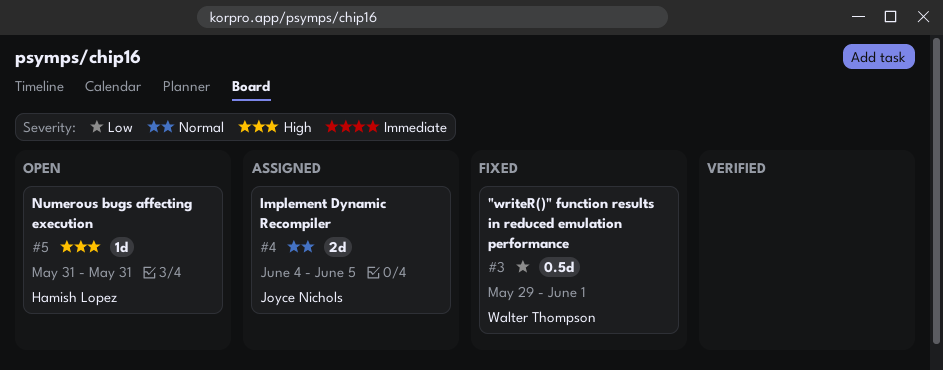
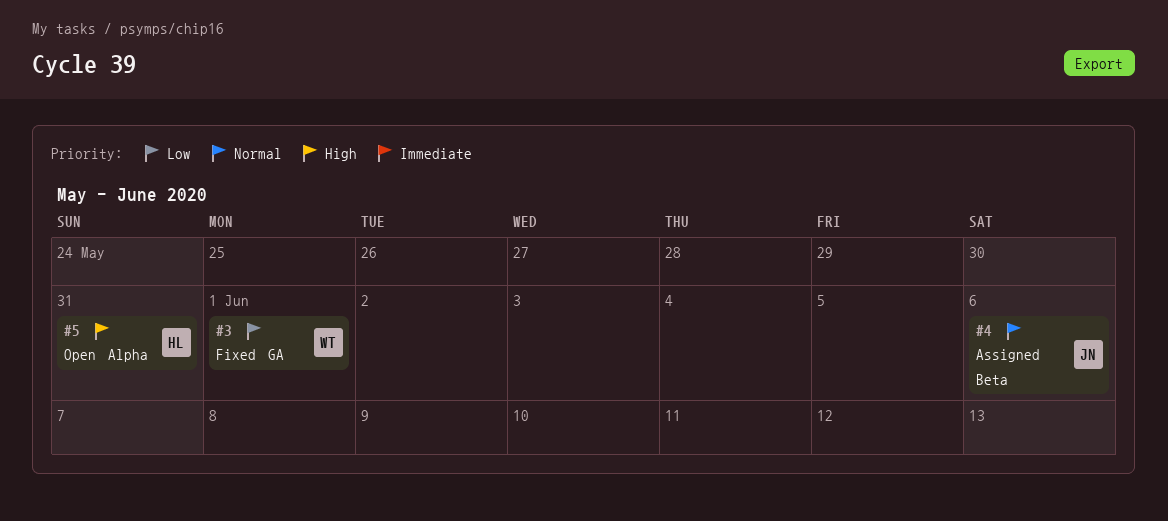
#4, due: Jun 5 -> Jun 6

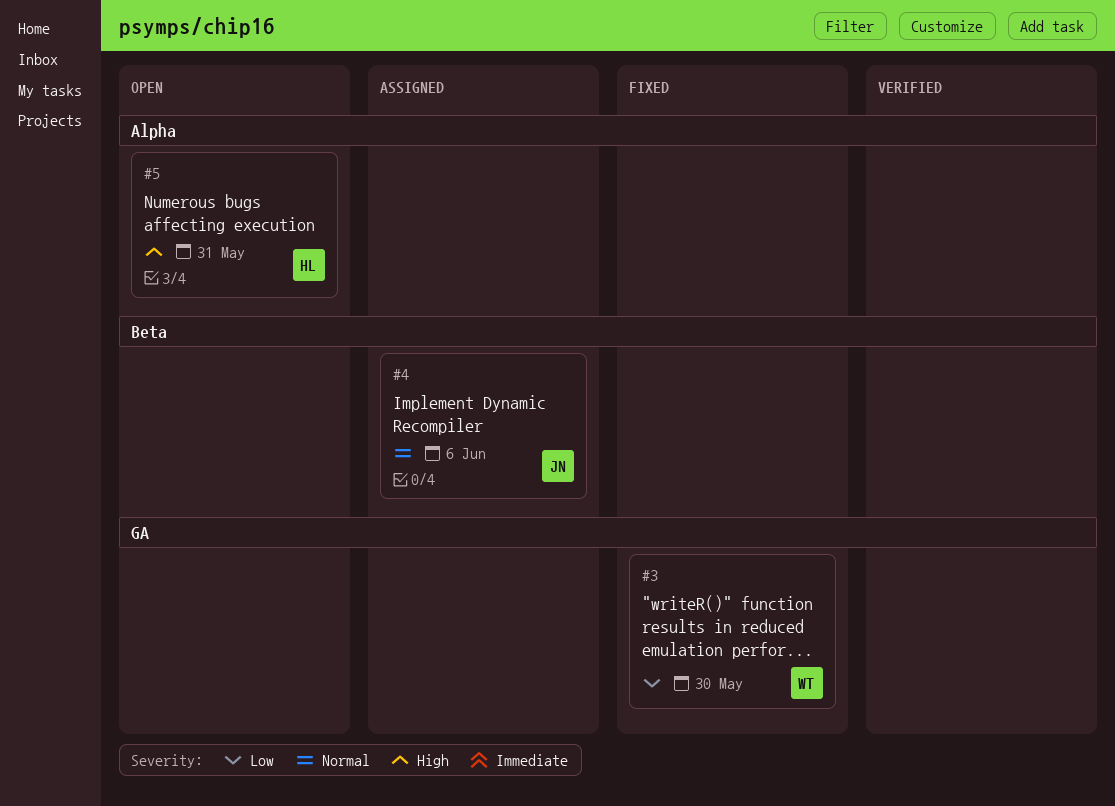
#3, due: Jun 1 -> May 30

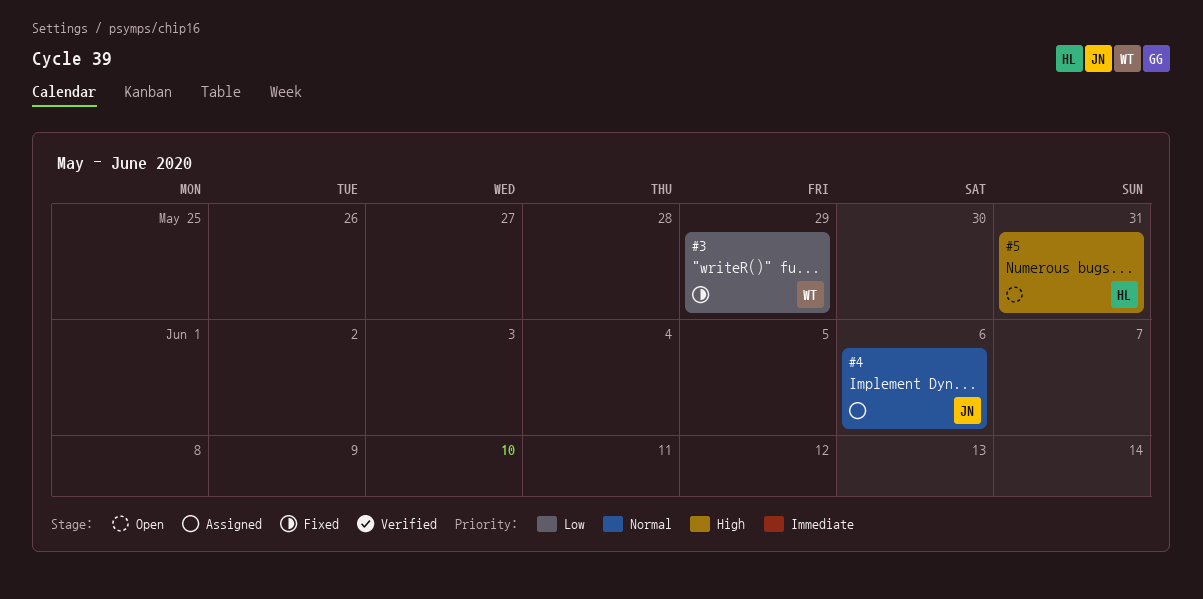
#3, due: May 30 -> May 29

